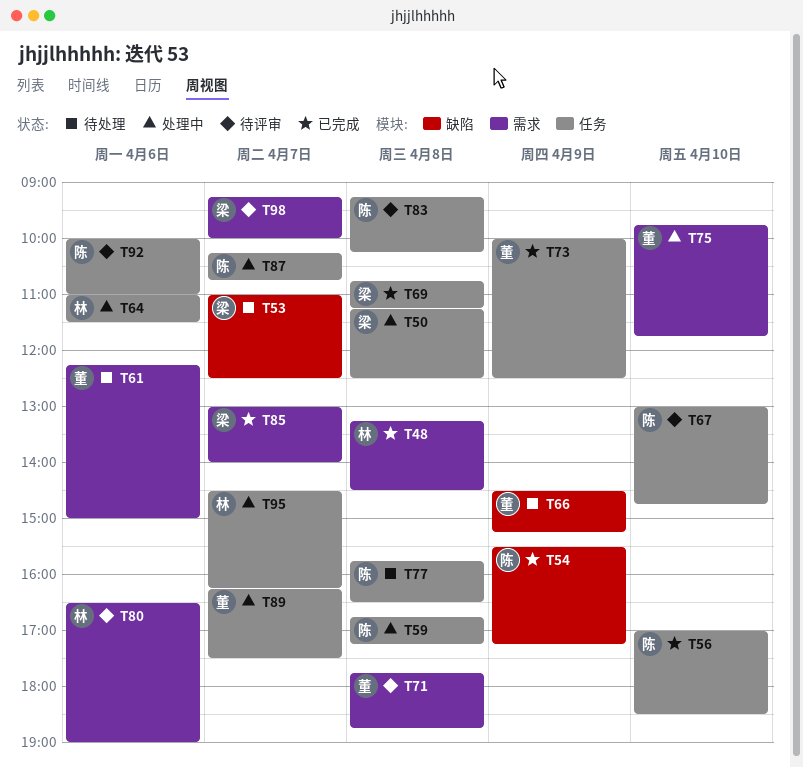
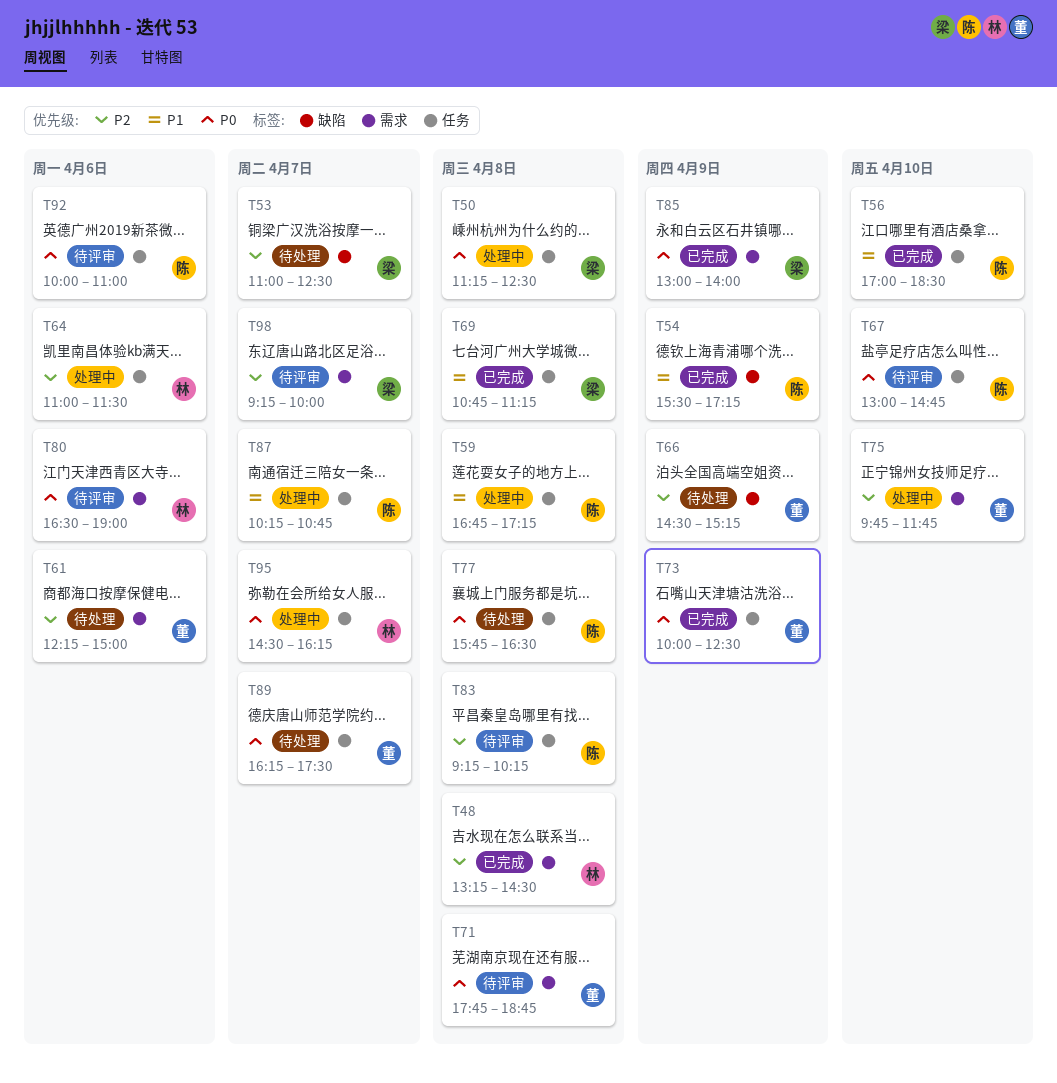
T85, day: Apr 7 -> Apr 9
T89, status: 处理中 -> 待处理

